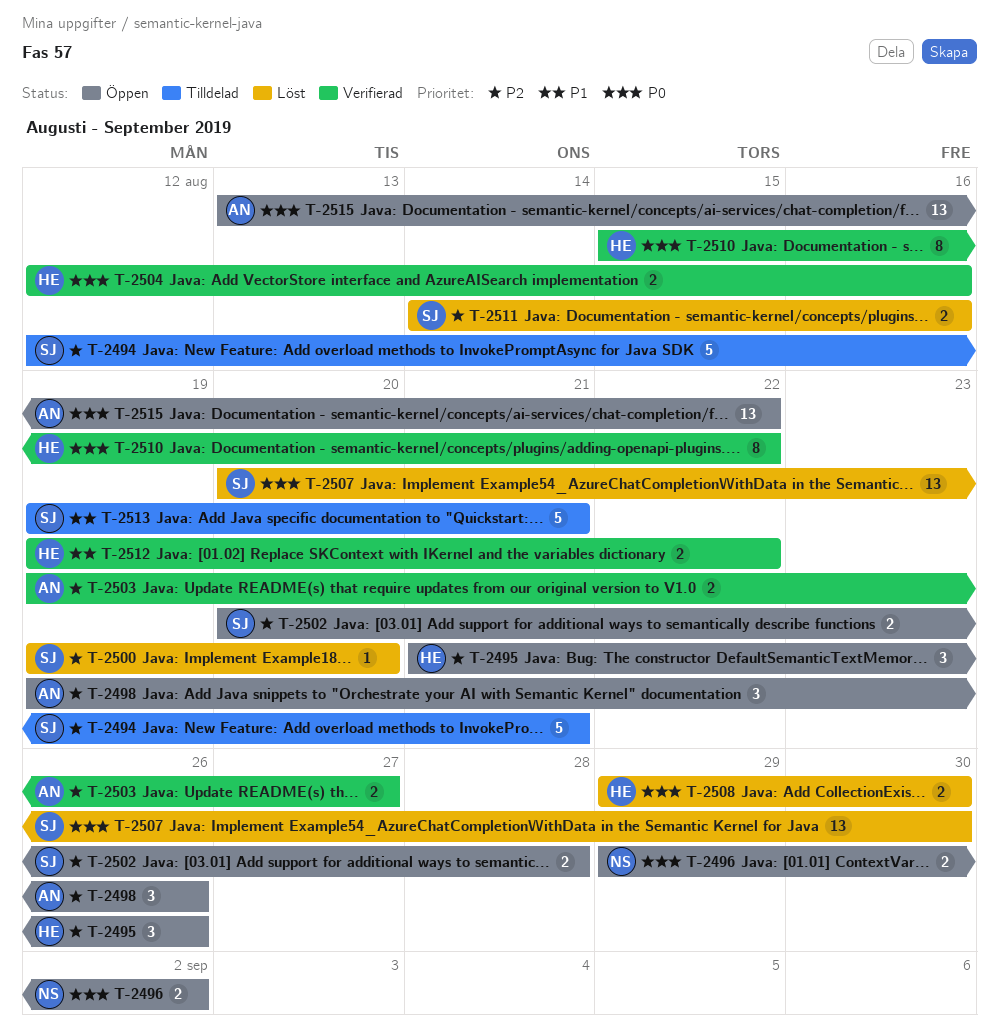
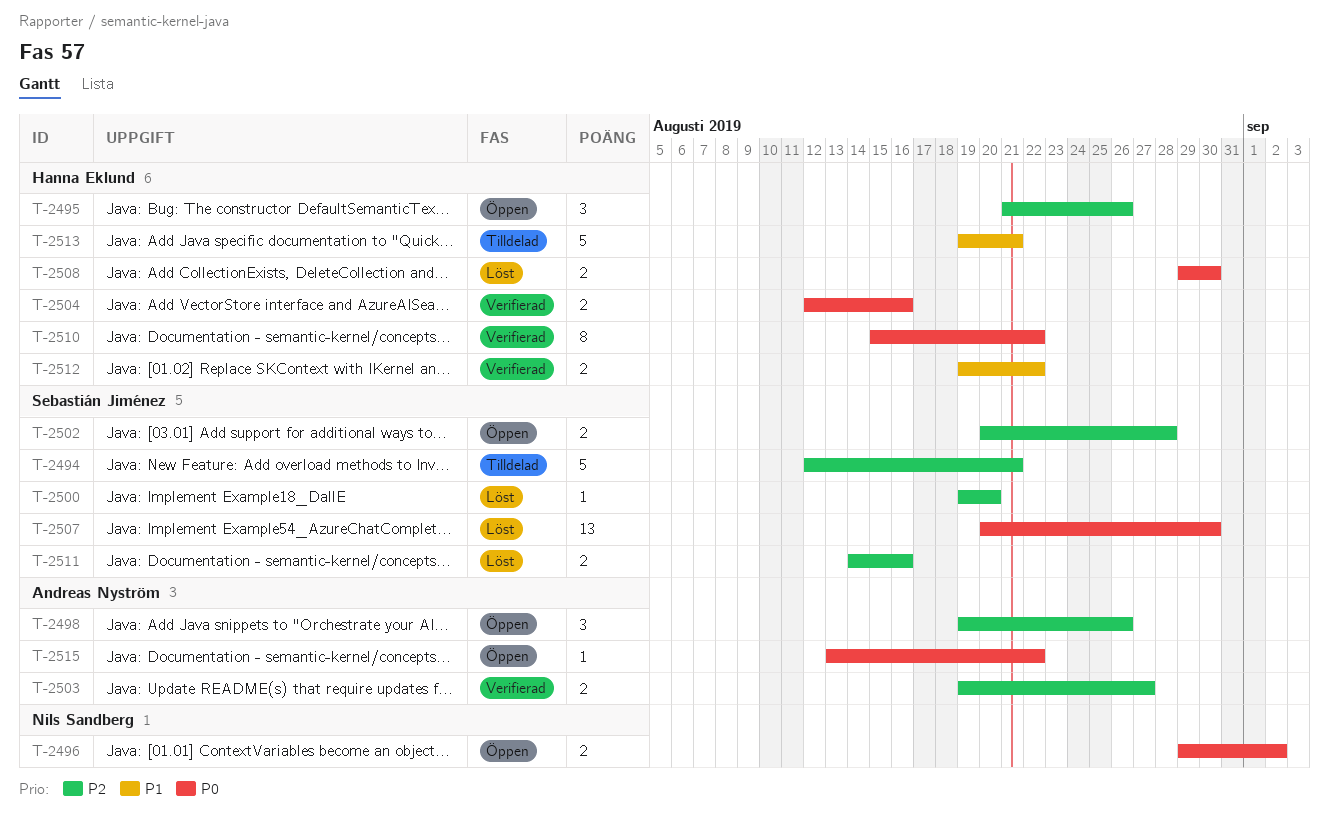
T-2513, owner: Sebastián Jiménez -> Hanna Eklund
T-2515, estimate: 13 -> 1

